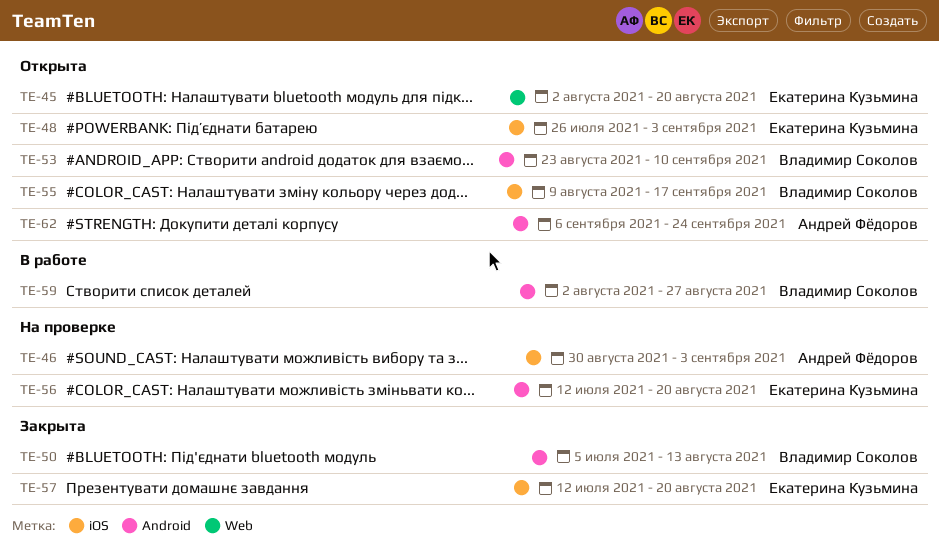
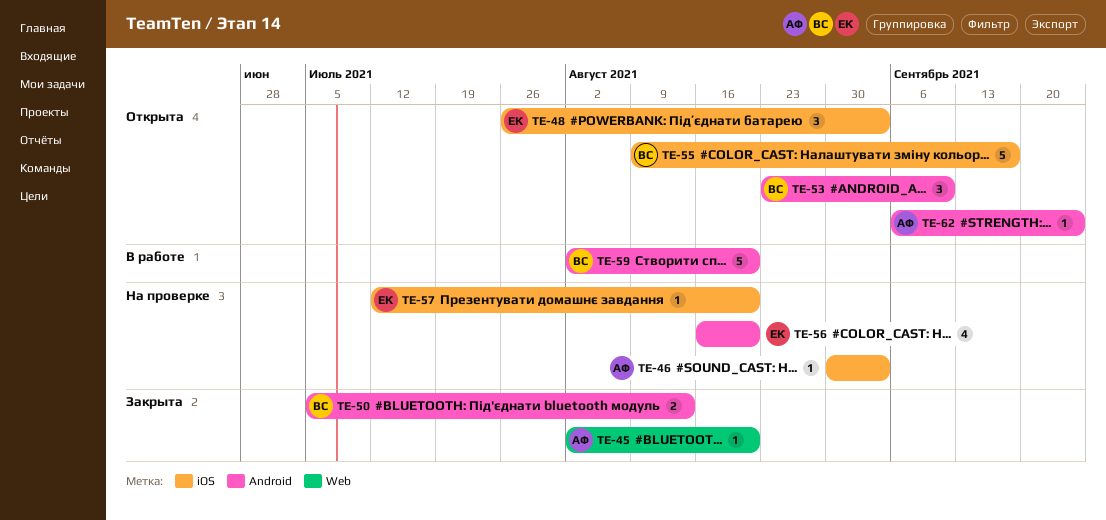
TE-45, status: Открыта -> Закрыта
TE-45, owner: Екатерина Кузьмина -> Андрей Фёдоров
TE-56, start: Jul 12 -> Aug 16
TE-57, status: Закрыта -> На проверке
TE-59, due: Aug 27 -> Aug 20

